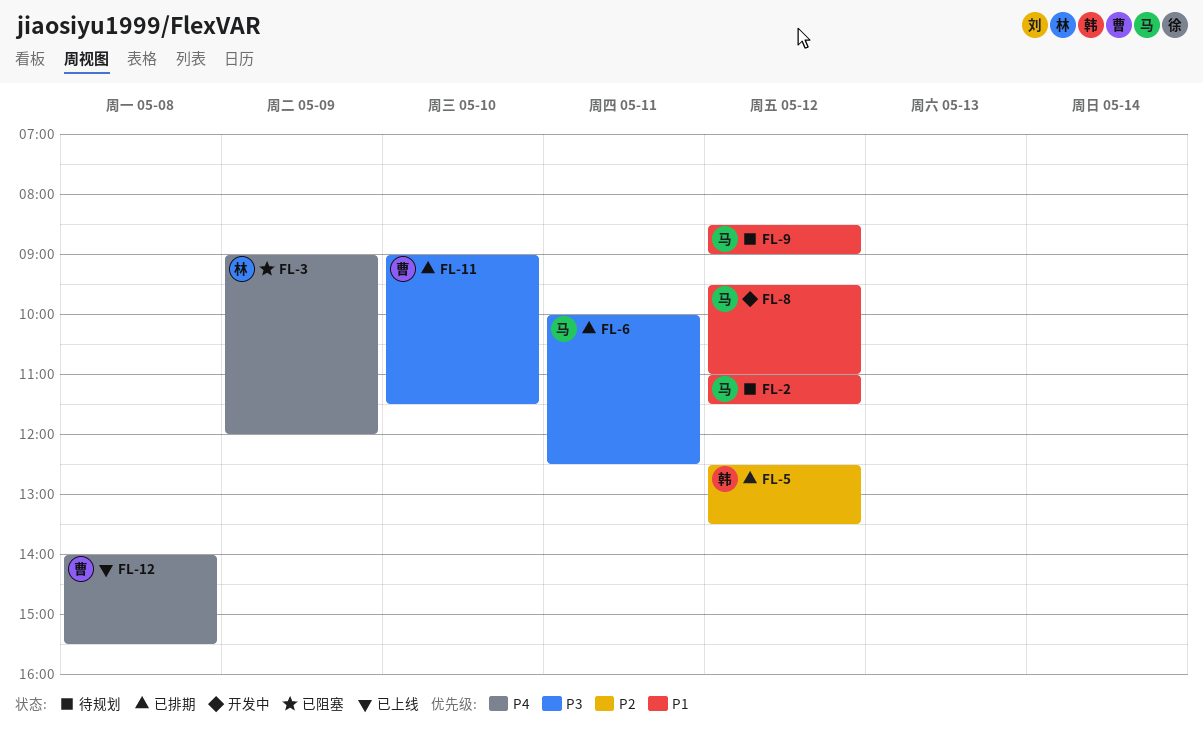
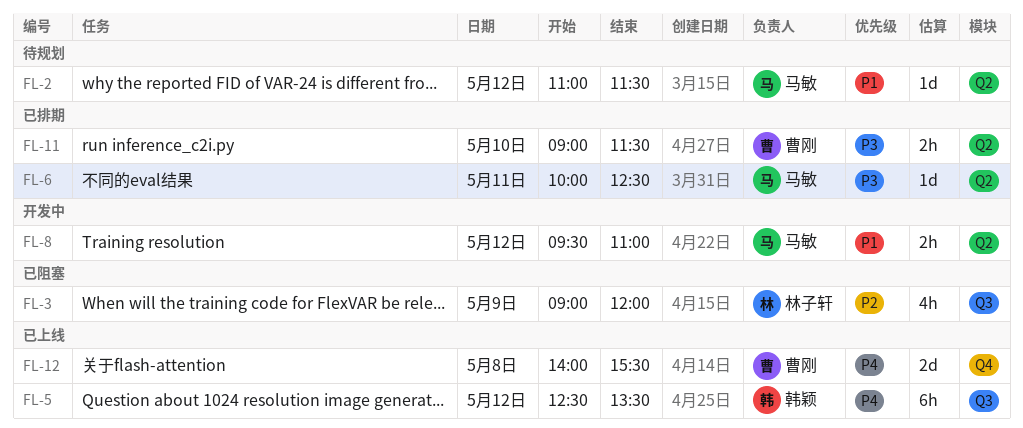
FL-3, priority: P4 -> P2
FL-5, status: 已排期 -> 已上线
FL-5, priority: P2 -> P4
FL-9: present -> none

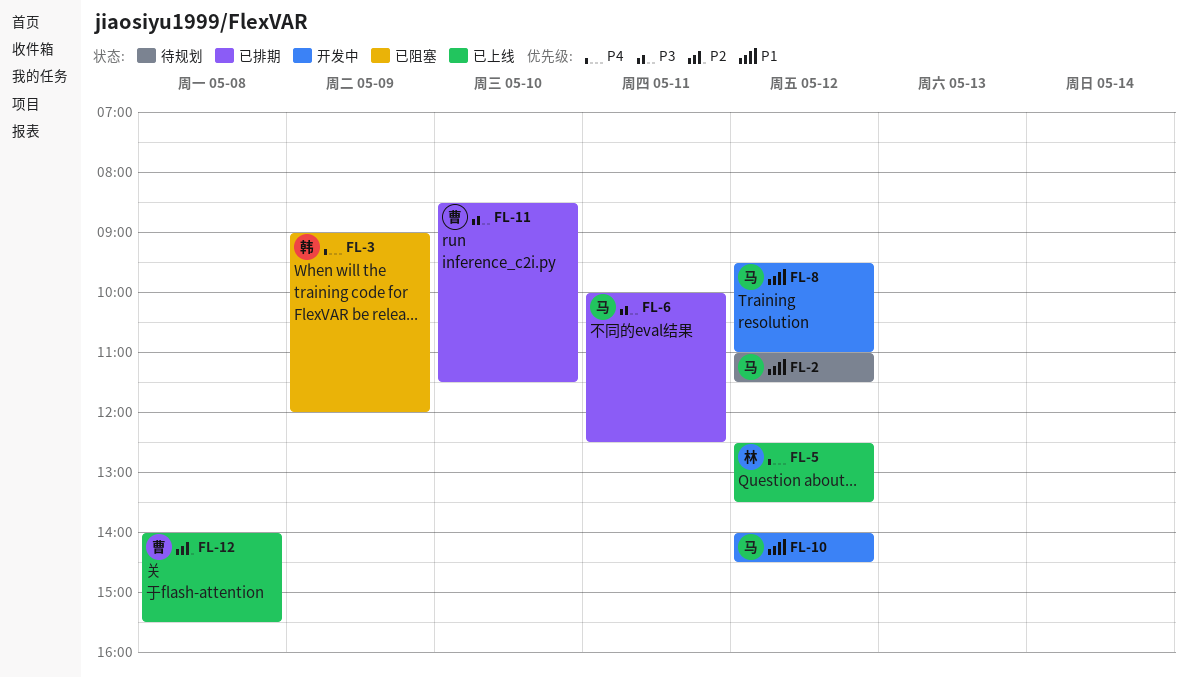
FL-3, owner: 林子轩 -> 韩颖
FL-3, priority: P2 -> P4
FL-5, owner: 韩颖 -> 林子轩
FL-10: none -> present
FL-11, begins: 09:00 -> 08:30
FL-12, priority: P4 -> P2

